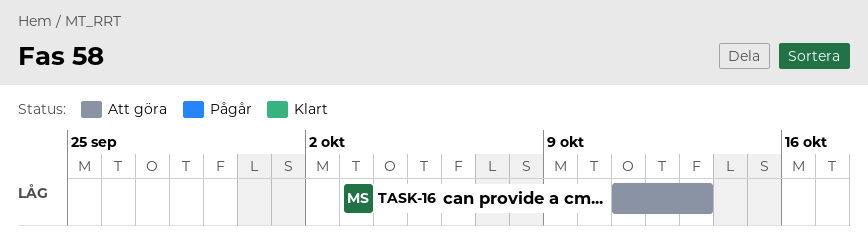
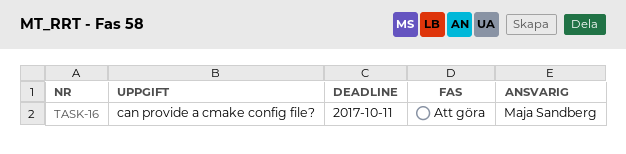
TASK-16, due: Oct 13 -> Oct 11

